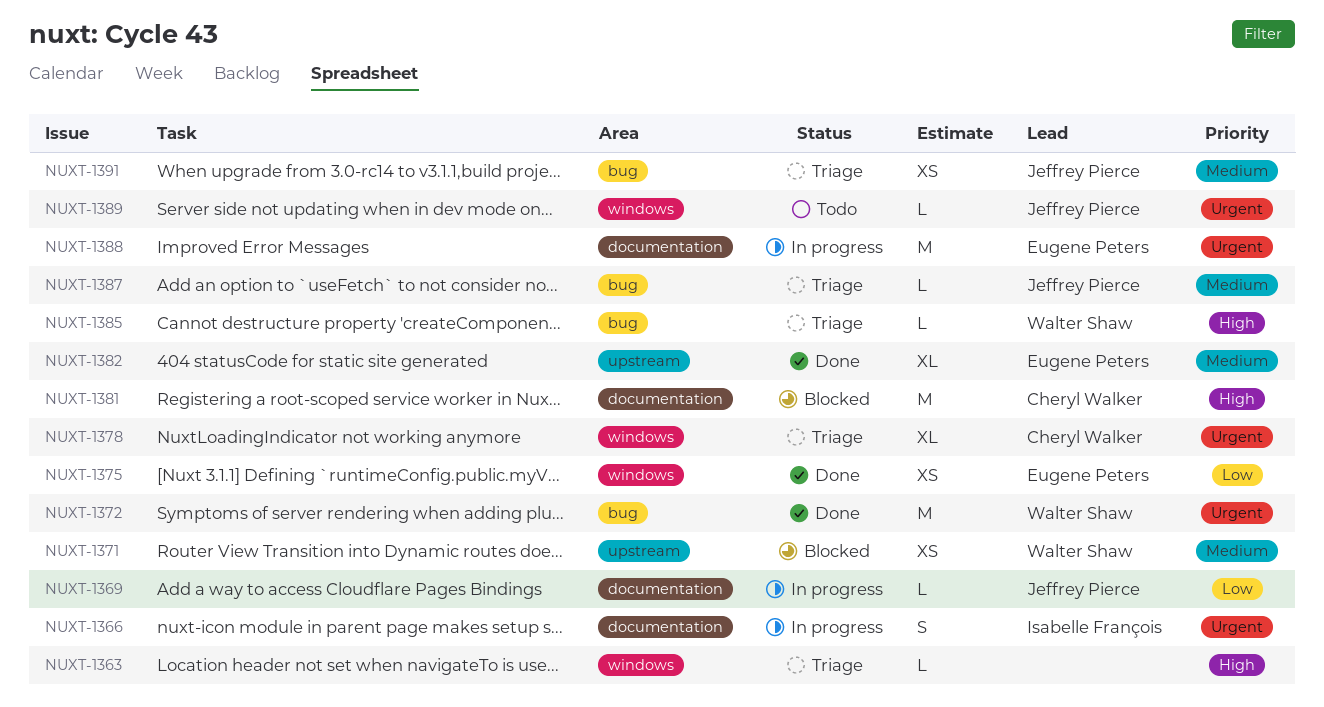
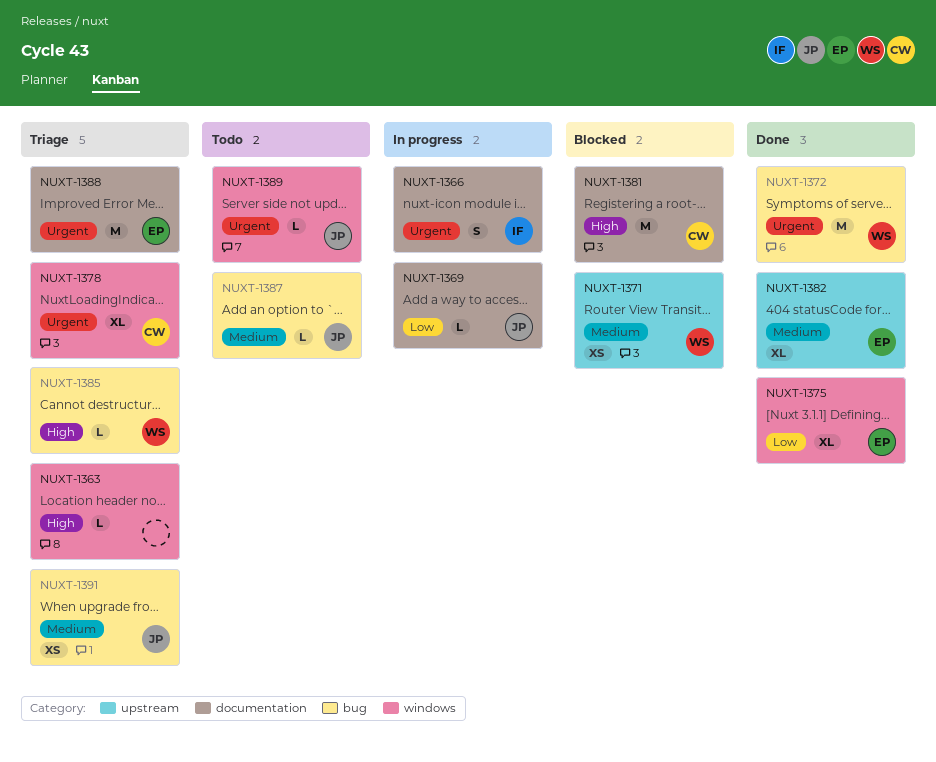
NUXT-1375, estimate: XS -> XL
NUXT-1387, status: Triage -> Todo
NUXT-1388, status: In progress -> Triage

